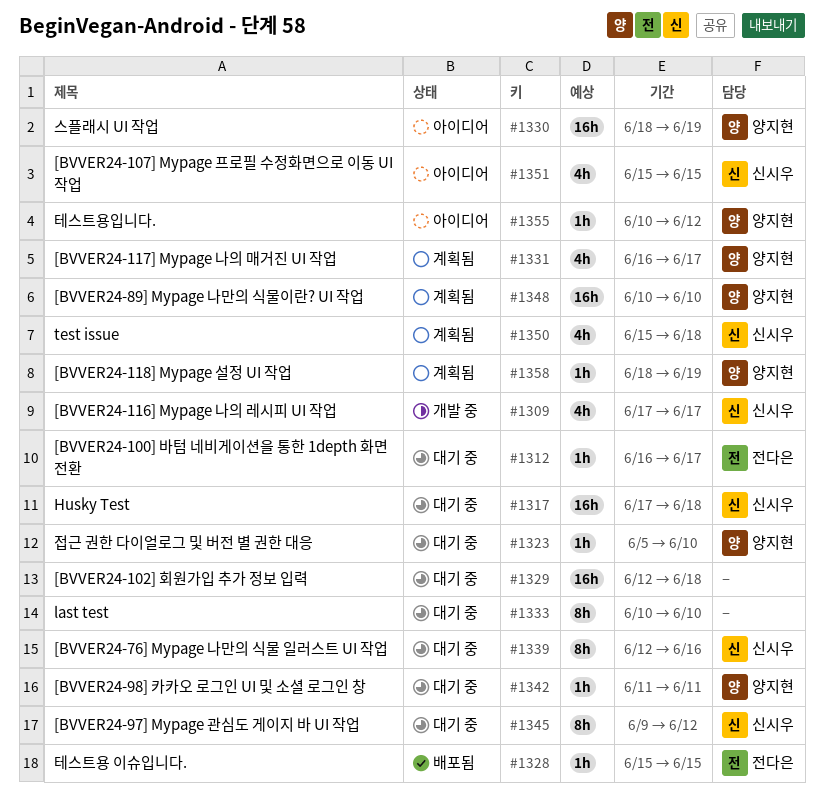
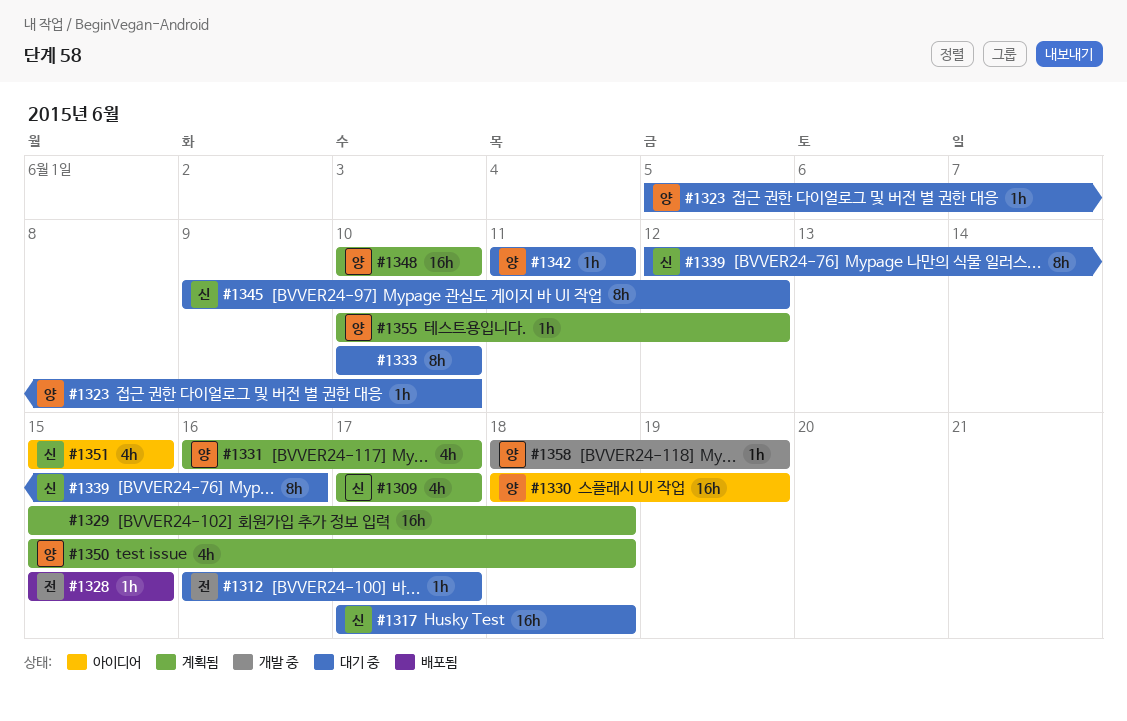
#1309, status: 개발 중 -> 계획됨
#1329, status: 대기 중 -> 계획됨
#1329, start: Jun 12 -> Jun 15
#1350, owner: 신시우 -> 양지현
#1355, status: 아이디어 -> 계획됨
#1358, status: 계획됨 -> 개발 중

